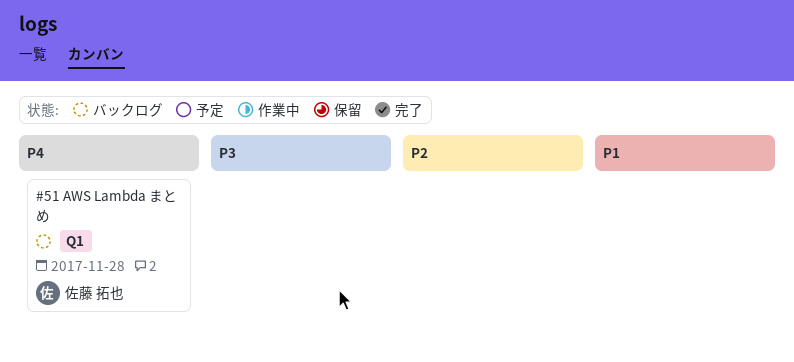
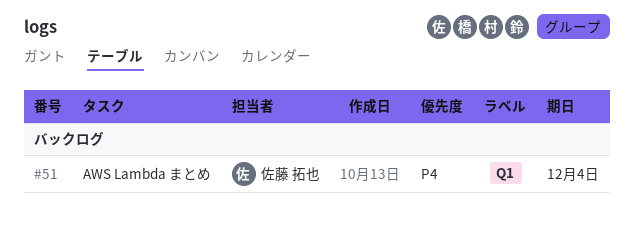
#51, due: Nov 28 -> Dec 4

